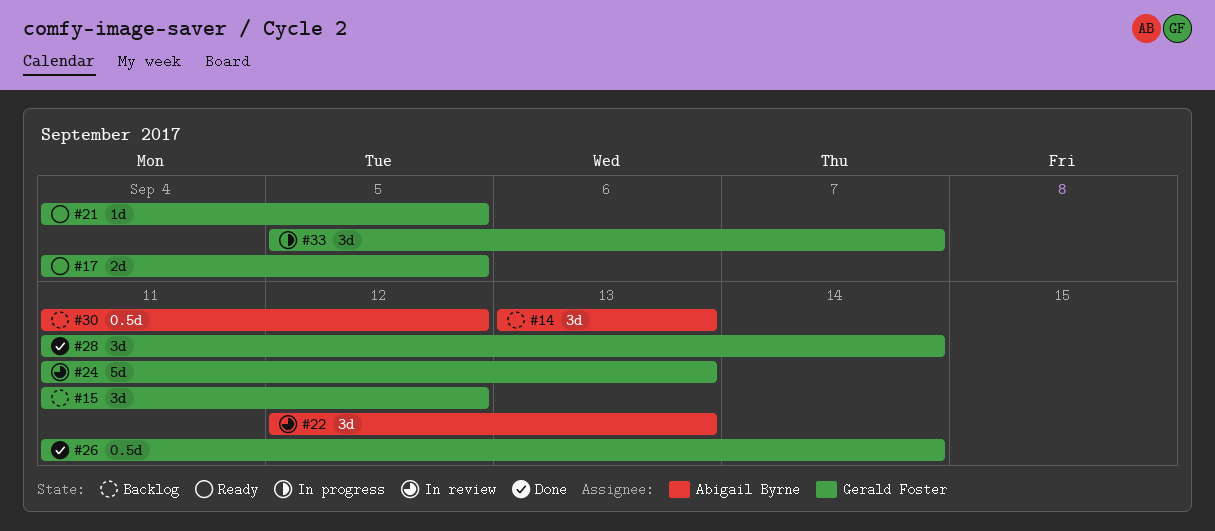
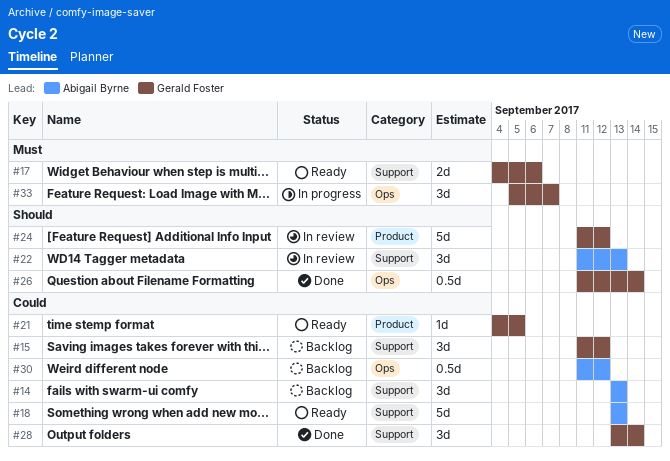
#17, due: Sep 5 -> Sep 6
#18: none -> present
#22, start: Sep 12 -> Sep 11
#24, due: Sep 13 -> Sep 12
#28, start: Sep 11 -> Sep 13

